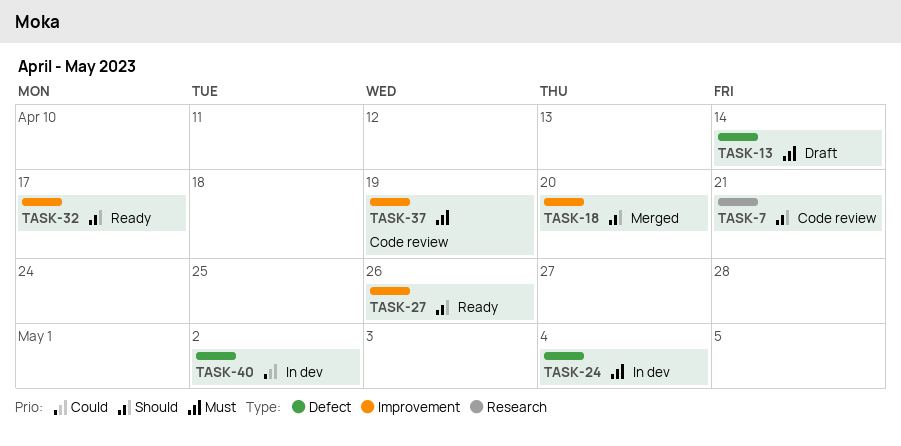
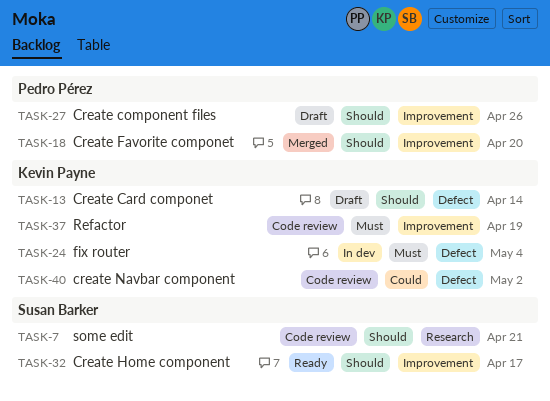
TASK-13, priority: Must -> Should
TASK-27, status: Ready -> Draft
TASK-40, status: In dev -> Code review

